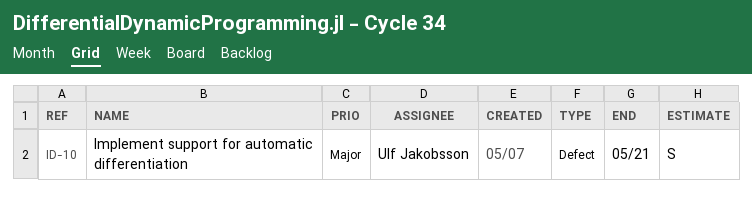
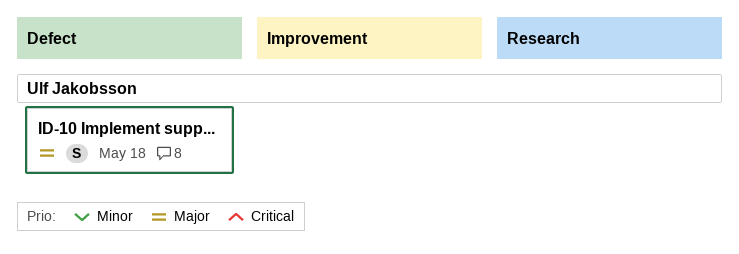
ID-10, due: May 21 -> May 18

